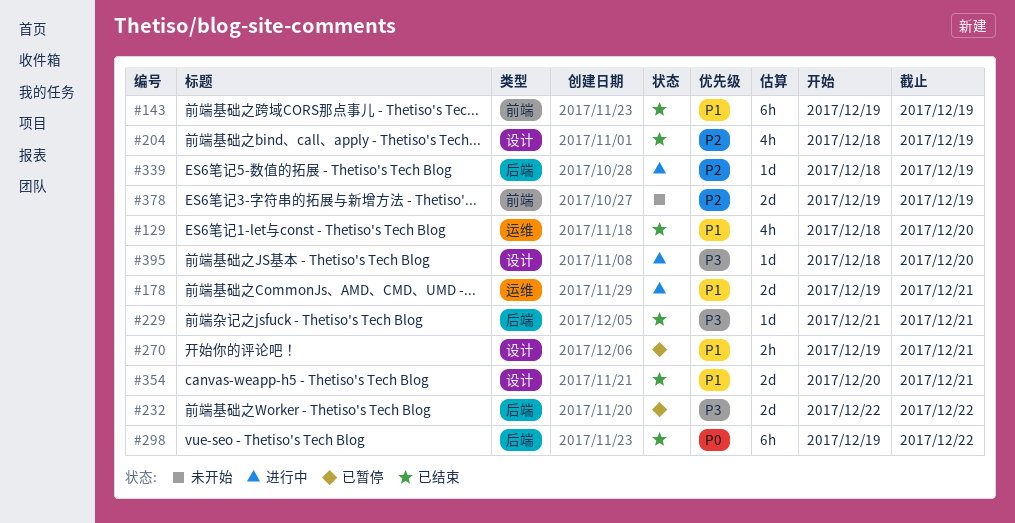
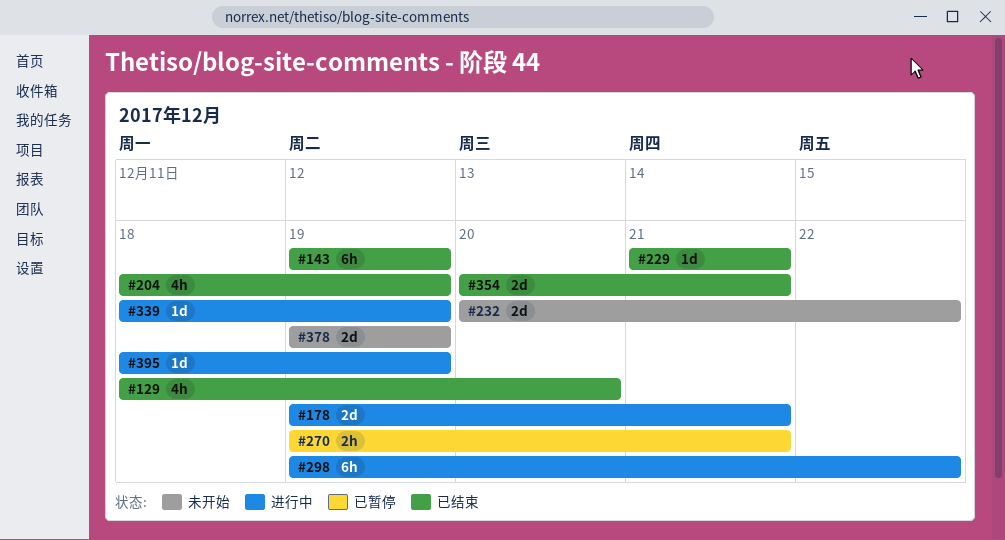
#232, status: 已暂停 -> 未开始
#232, start: Dec 22 -> Dec 20
#298, status: 已结束 -> 进行中
#395, due: Dec 20 -> Dec 19

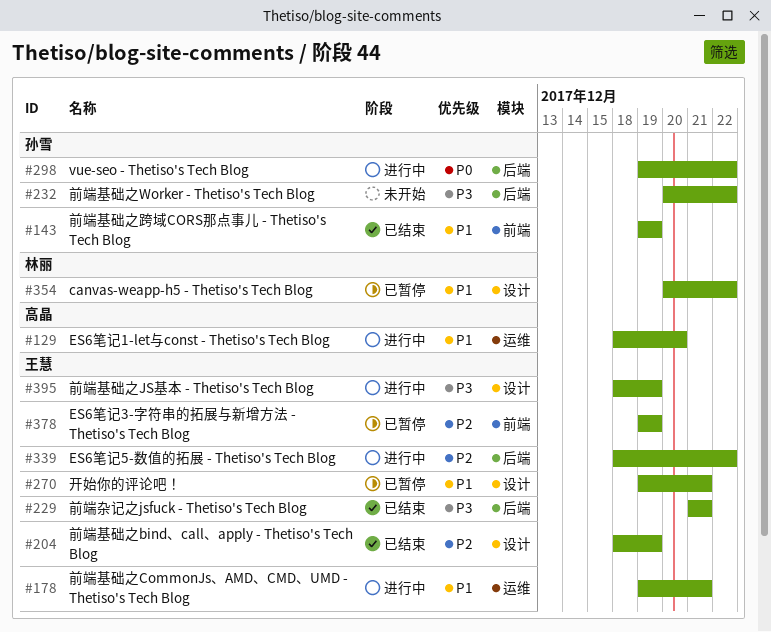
#129, status: 已结束 -> 进行中
#339, due: Dec 19 -> Dec 22
#354, status: 已结束 -> 已暂停
#354, due: Dec 21 -> Dec 22
#378, status: 未开始 -> 已暂停

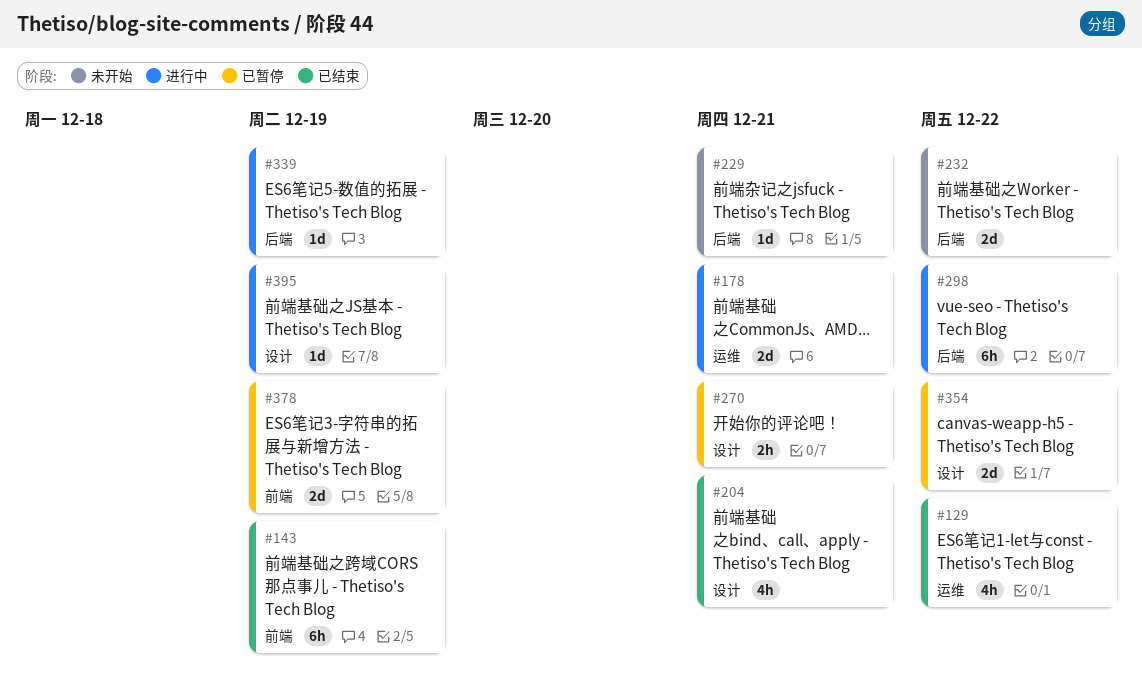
#129, status: 进行中 -> 已结束
#129, due: Dec 20 -> Dec 22
#204, due: Dec 19 -> Dec 21
#229, status: 已结束 -> 未开始
#339, due: Dec 22 -> Dec 19

